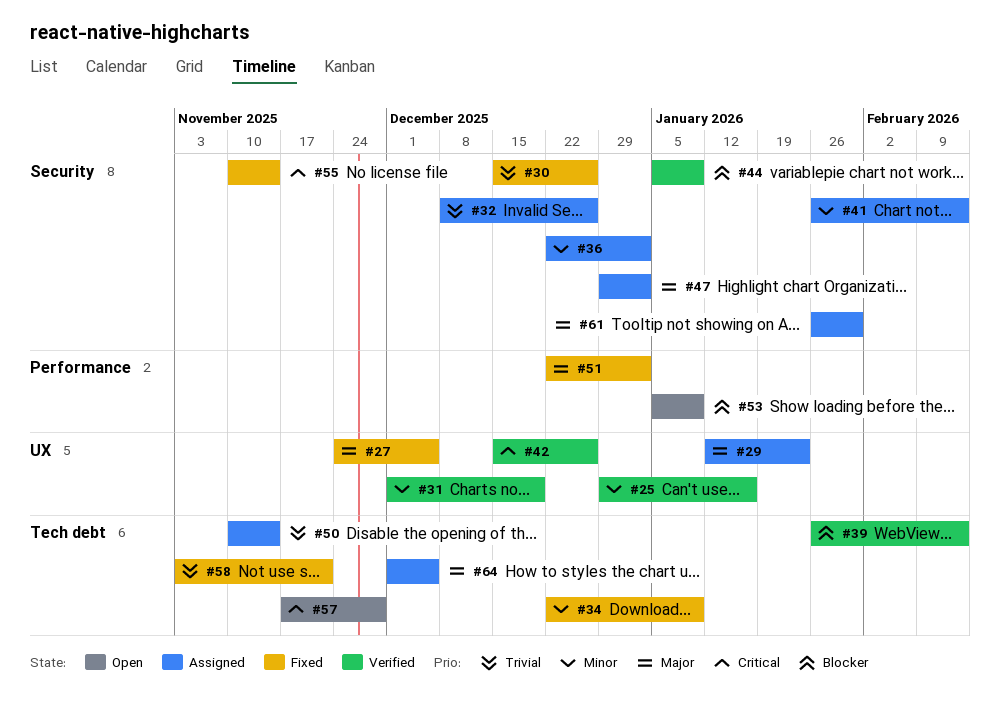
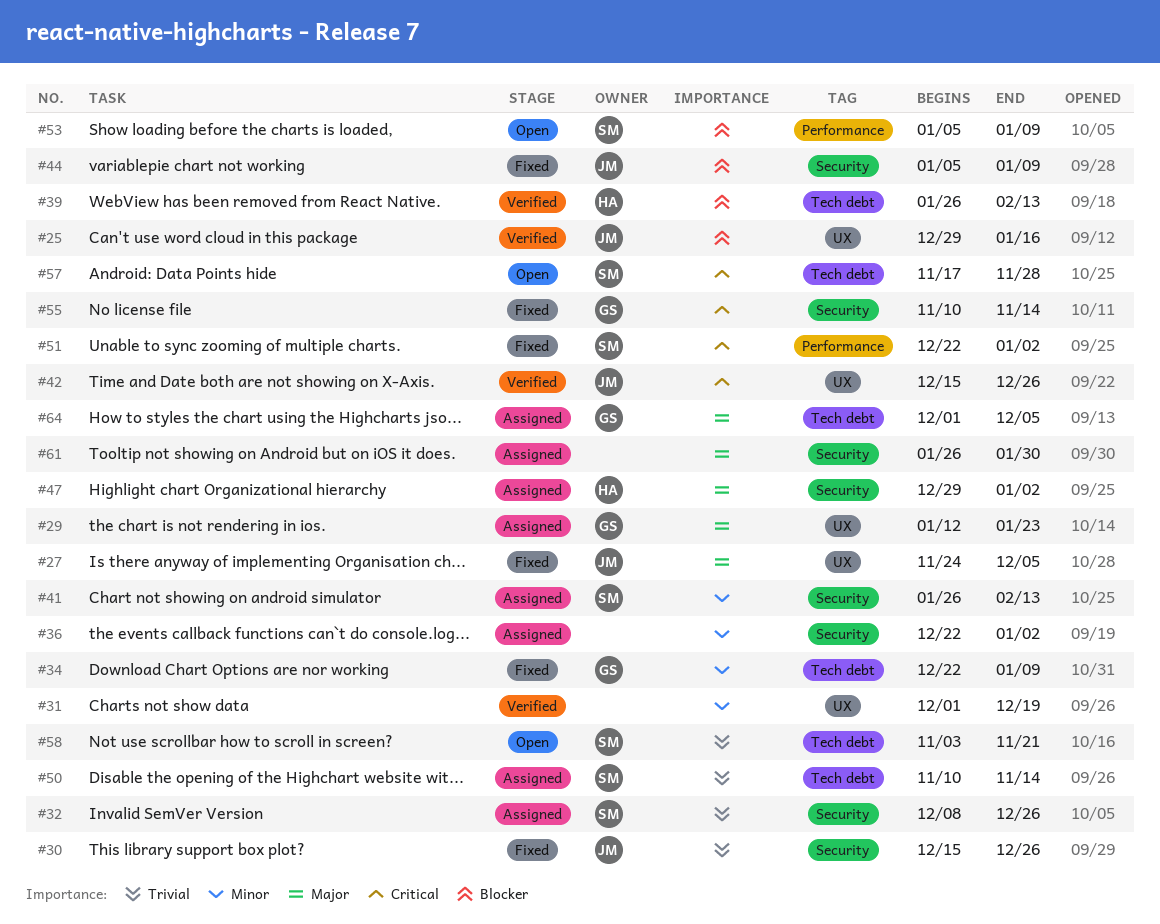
#25, priority: Minor -> Blocker
#44, status: Verified -> Fixed
#51, priority: Major -> Critical
#58, status: Fixed -> Open

